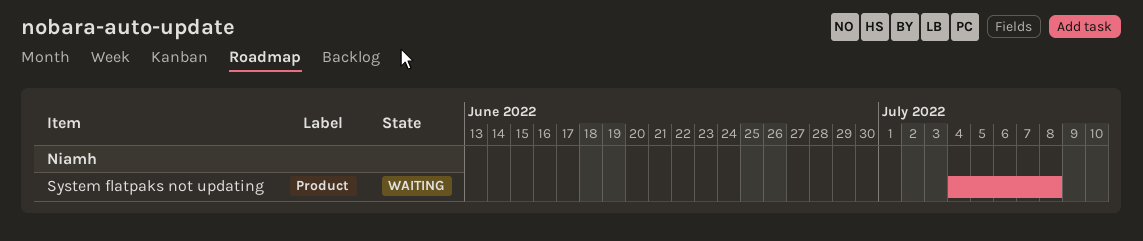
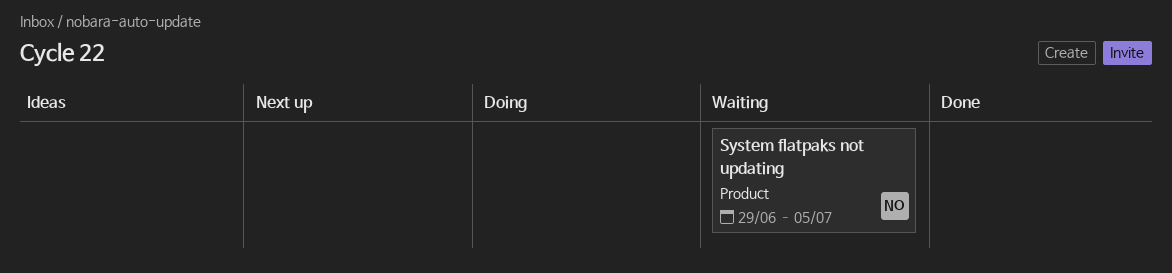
System flatpaks not updating, start: Jul 4 -> Jun 29
System flatpaks not updating, due: Jul 8 -> Jul 5

